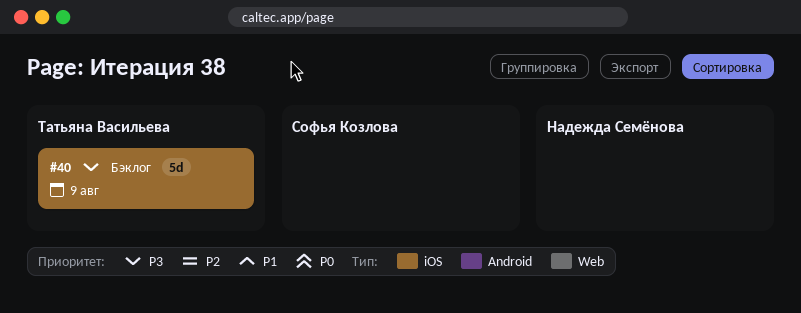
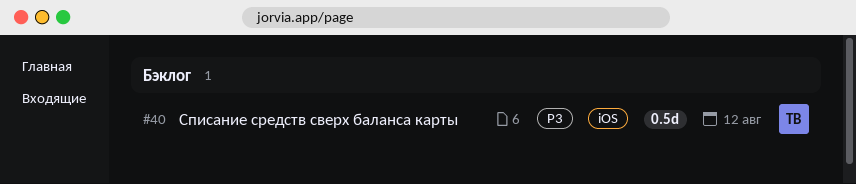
#40, estimate: 5d -> 0.5d
#40, due: Aug 9 -> Aug 12

